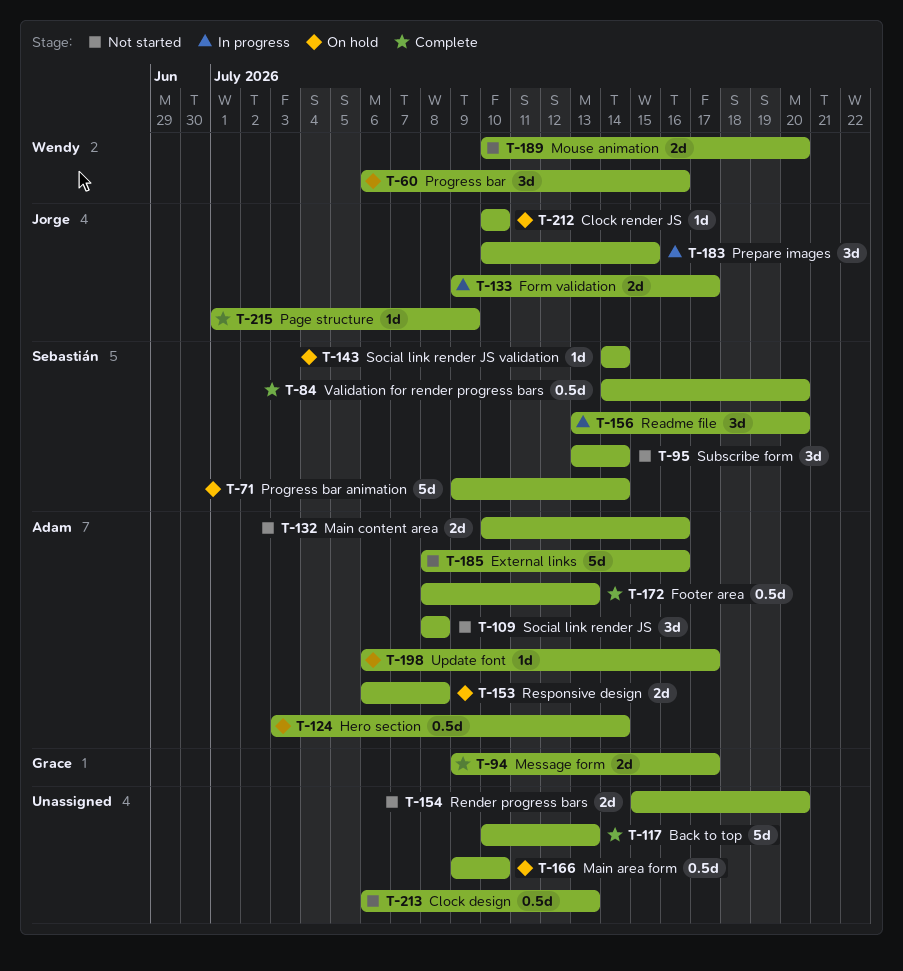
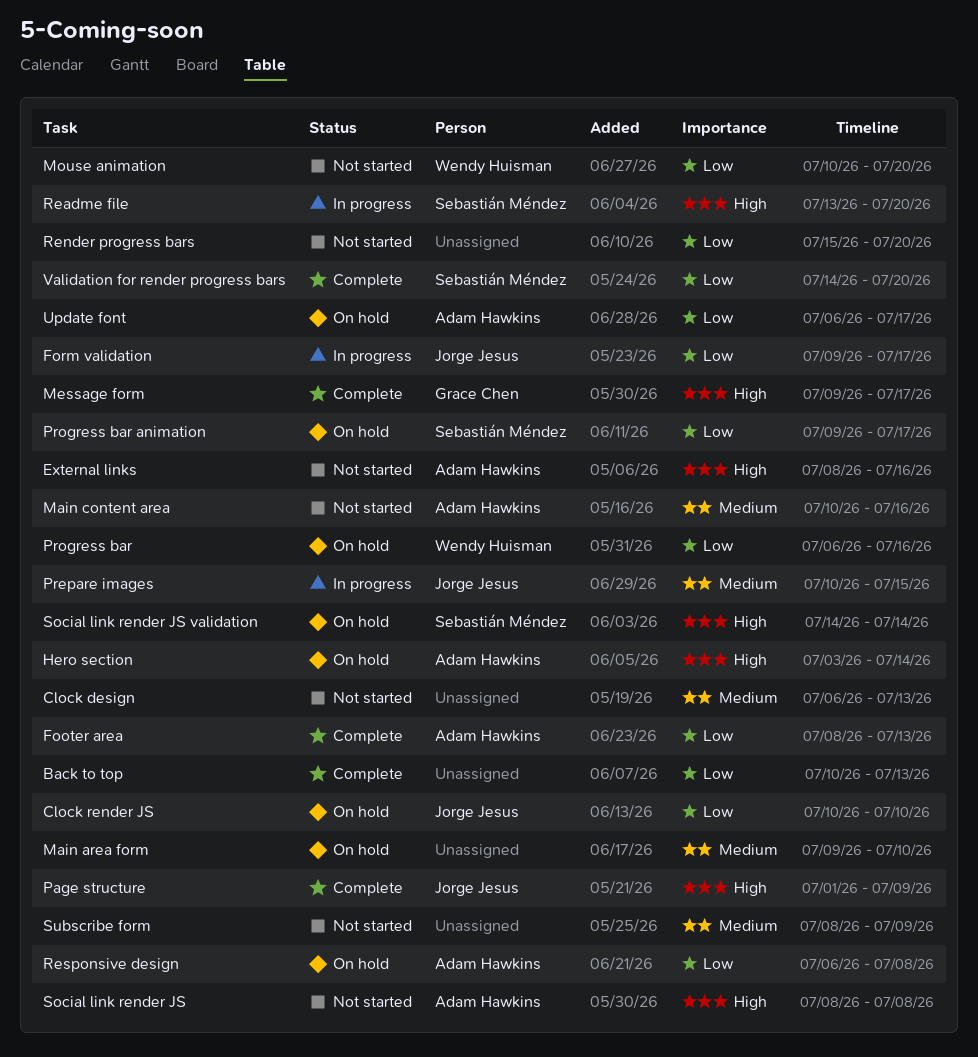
Progress bar animation, due: Jul 14 -> Jul 17
Subscribe form, owner: Sebastián Méndez -> none
Subscribe form, start: Jul 13 -> Jul 8
Subscribe form, due: Jul 14 -> Jul 9

